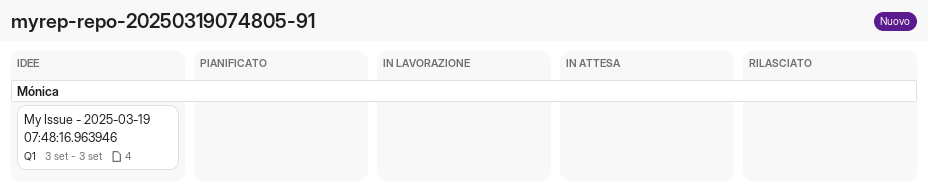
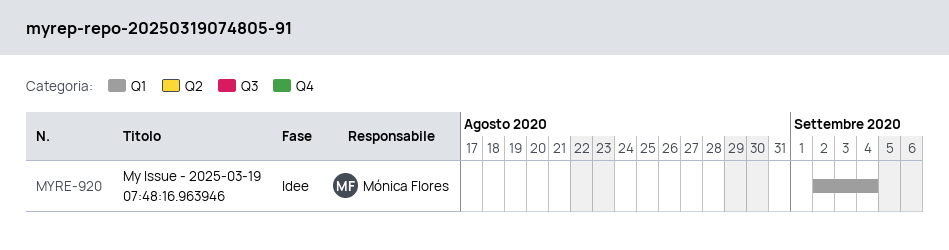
My Issue - 2025-03-19 07:48:16.963946, start: Sep 3 -> Sep 2
My Issue - 2025-03-19 07:48:16.963946, due: Sep 3 -> Sep 4

